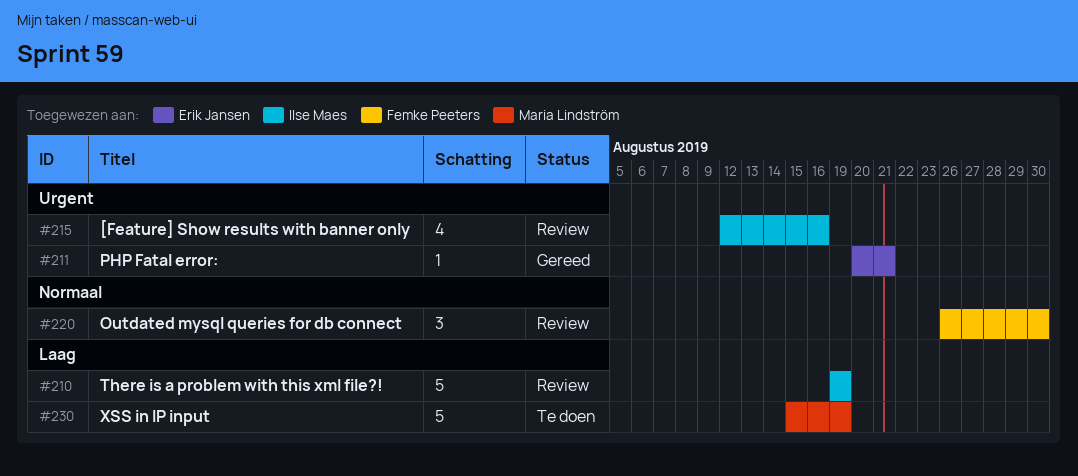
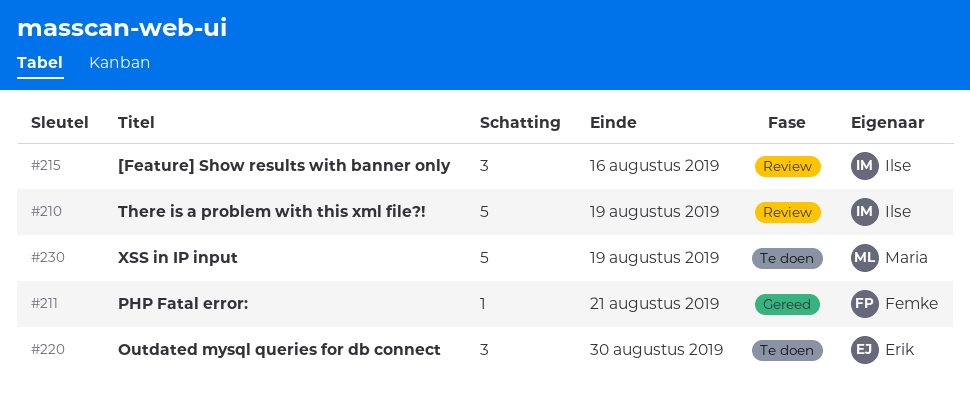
#211, owner: Erik Jansen -> Femke Peeters
#215, estimate: 4 -> 3
#220, status: Review -> Te doen
#220, owner: Femke Peeters -> Erik Jansen

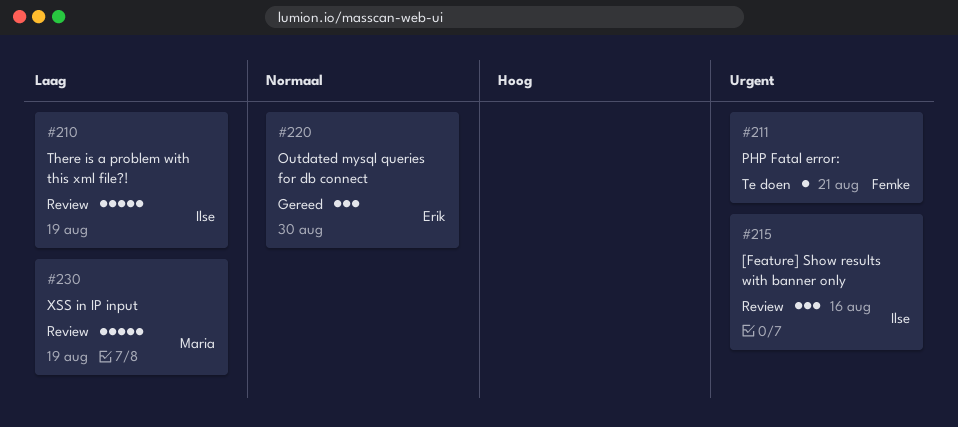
#211, status: Gereed -> Te doen
#220, status: Te doen -> Gereed
#230, status: Te doen -> Review

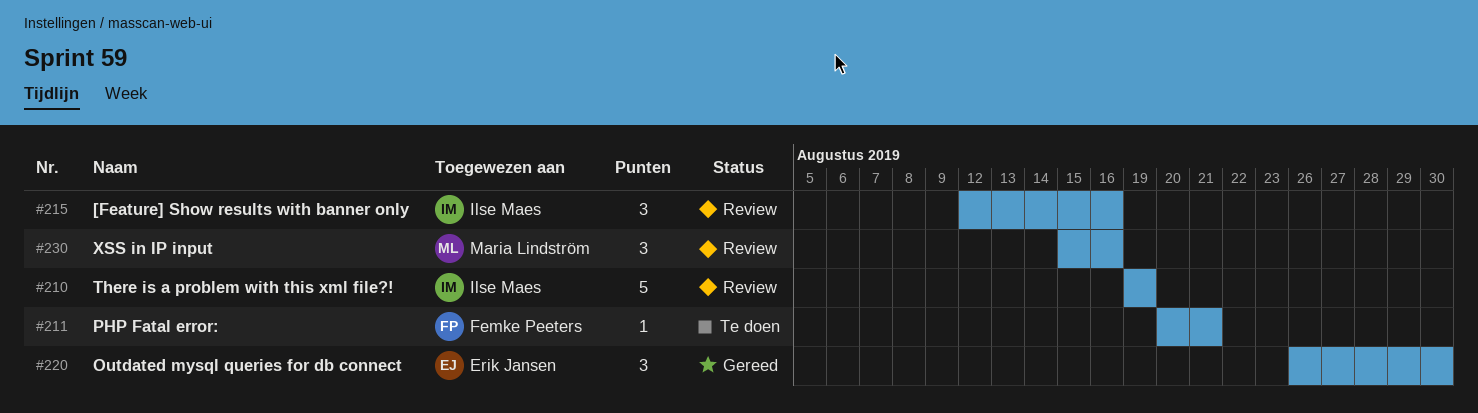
#230, estimate: 5 -> 3
#230, due: Aug 19 -> Aug 16

